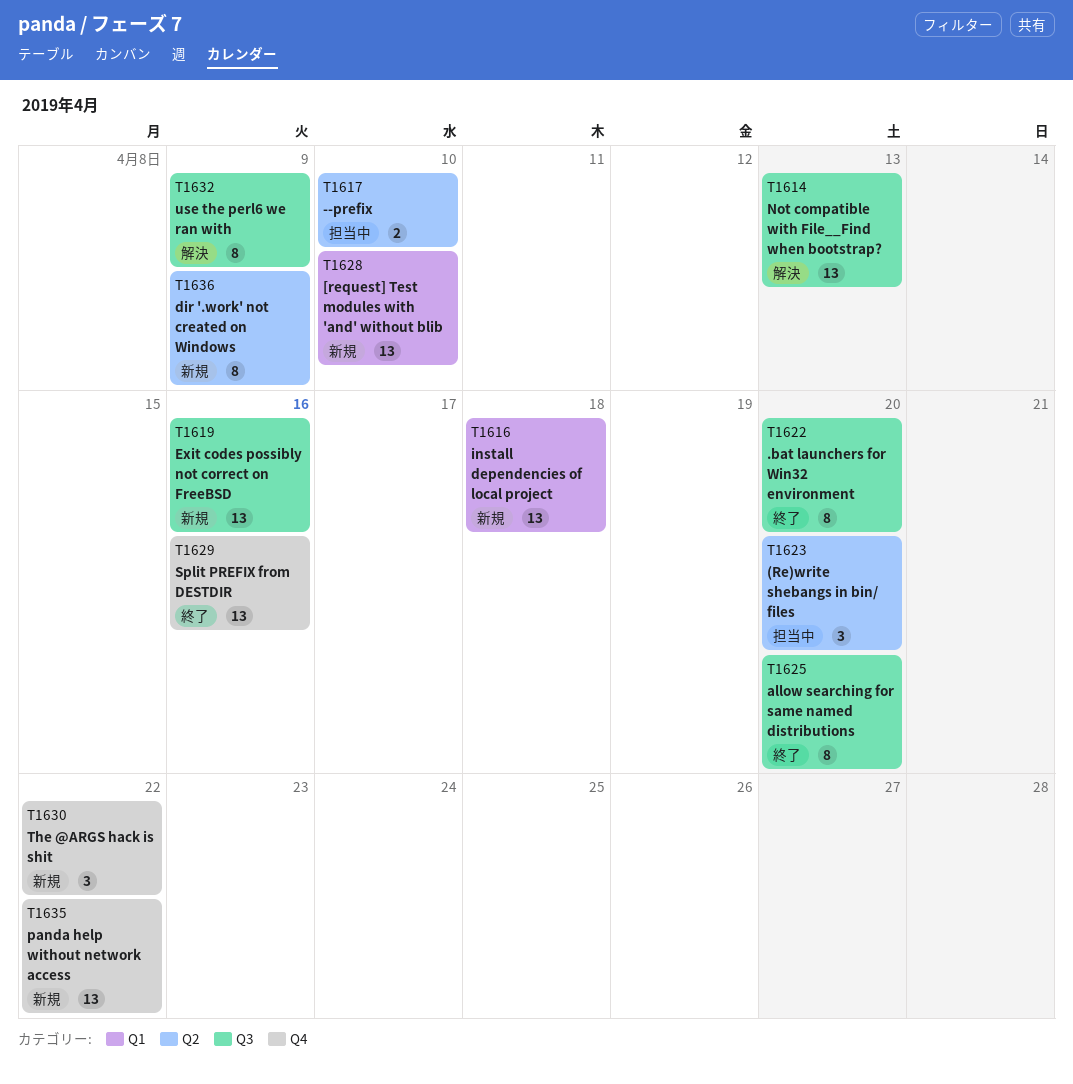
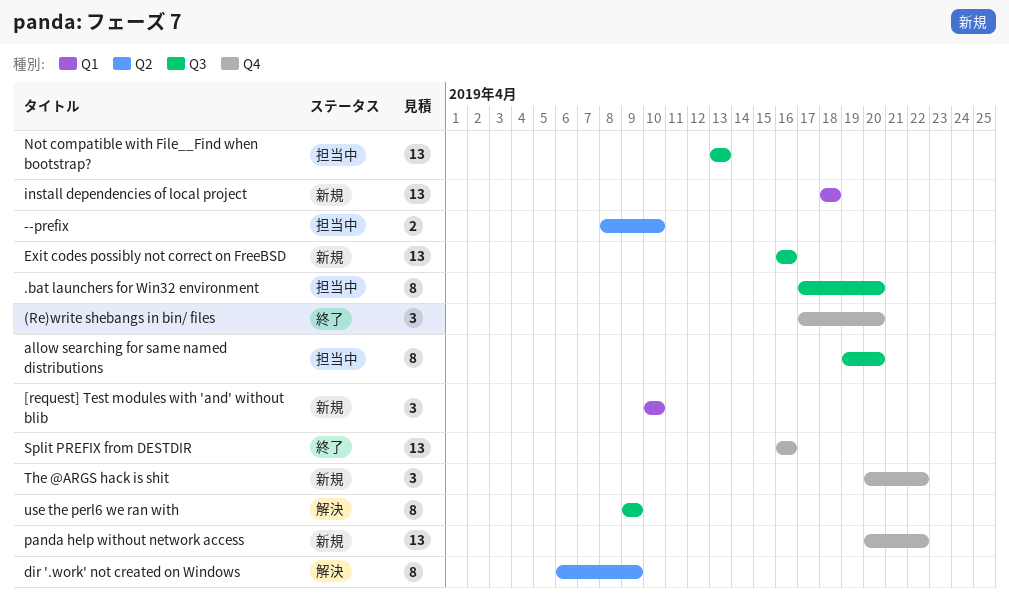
(Re)write shebangs in bin/ files, status: 担当中 -> 終了
(Re)write shebangs in bin/ files, label: Q2 -> Q4
.bat launchers for Win32 environment, status: 終了 -> 担当中
[request] Test modules with 'and' without blib, estimate: 13 -> 3
allow searching for same named distributions, status: 終了 -> 担当中
dir '.work' not created on Windows, status: 新規 -> 解決
Not compatible with File__Find when bootstrap?, status: 解決 -> 担当中

